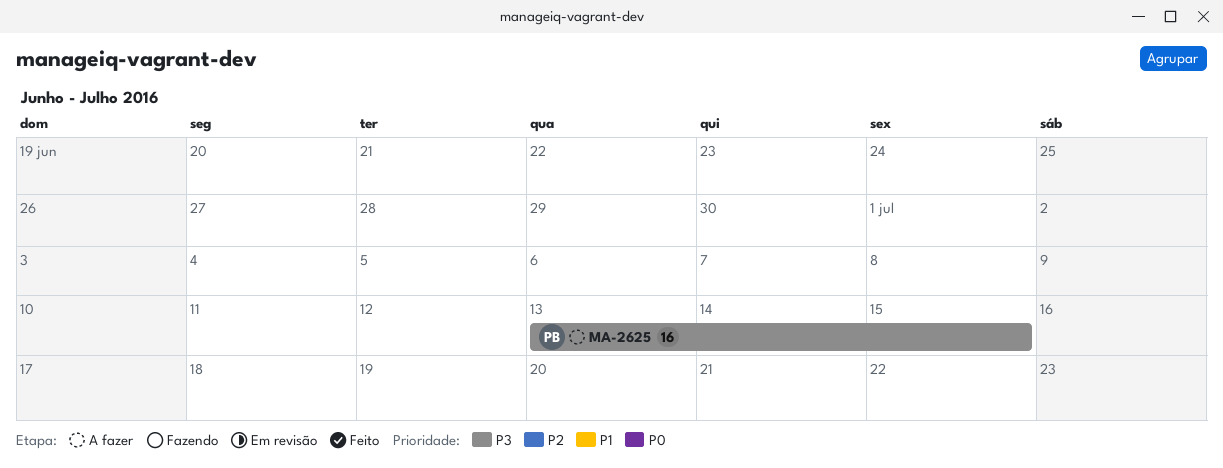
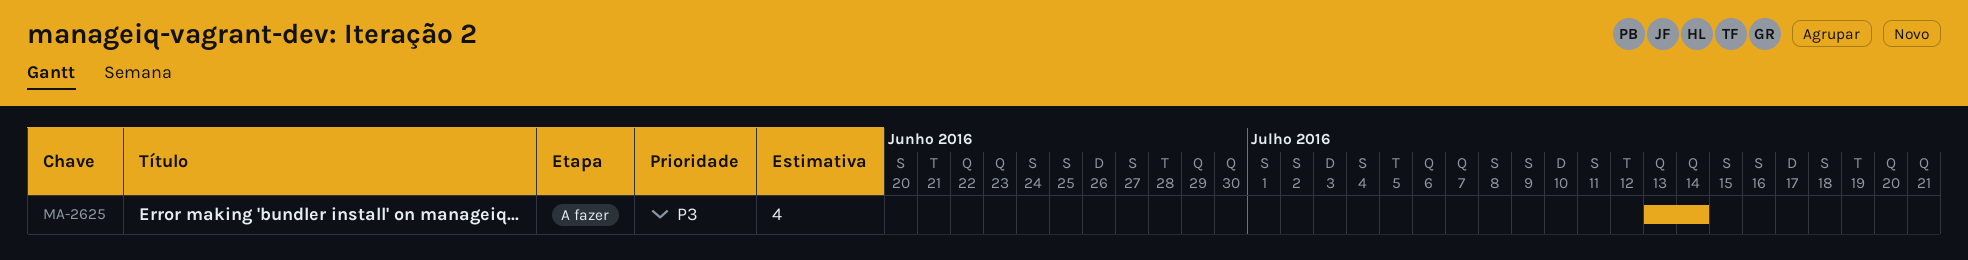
MA-2625, estimate: 16 -> 4
MA-2625, due: Jul 15 -> Jul 14

